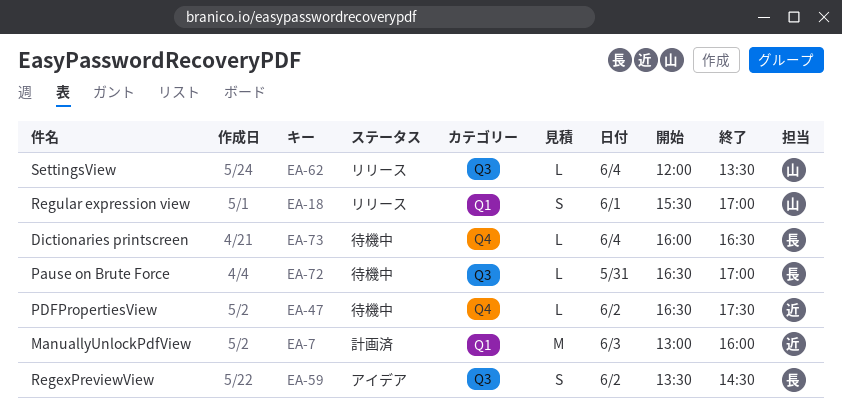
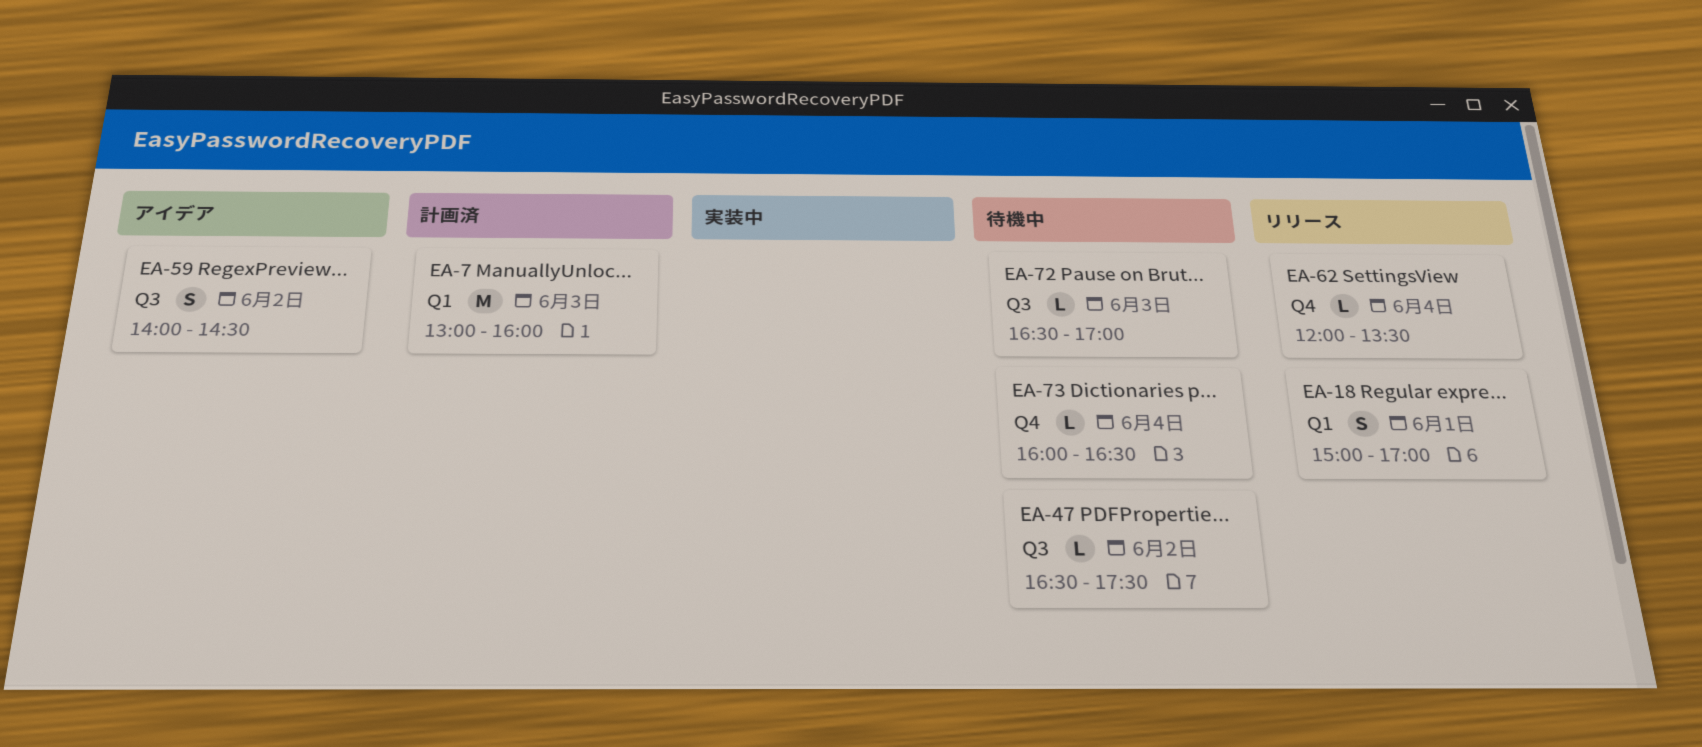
EA-18, begins: 15:30 -> 15:00
EA-47, label: Q4 -> Q3
EA-59, begins: 13:30 -> 14:00
EA-62, label: Q3 -> Q4
EA-72, day: May 31 -> Jun 3

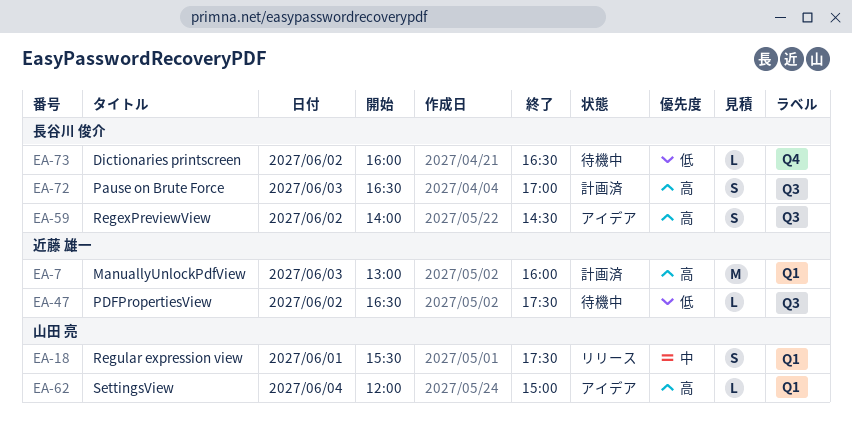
EA-18, begins: 15:00 -> 15:30
EA-18, ends: 17:00 -> 17:30
EA-62, status: リリース -> アイデア
EA-62, label: Q4 -> Q1
EA-62, ends: 13:30 -> 15:00
EA-72, status: 待機中 -> 計画済
EA-72, estimate: L -> S
EA-73, day: Jun 4 -> Jun 2

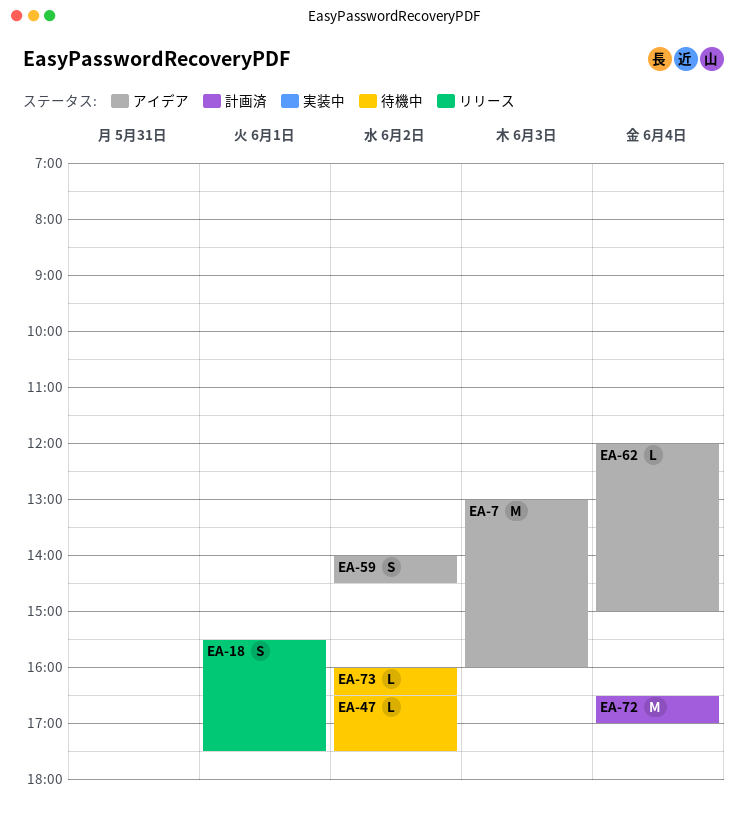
EA-7, status: 計画済 -> アイデア
EA-72, estimate: S -> M
EA-72, day: Jun 3 -> Jun 4

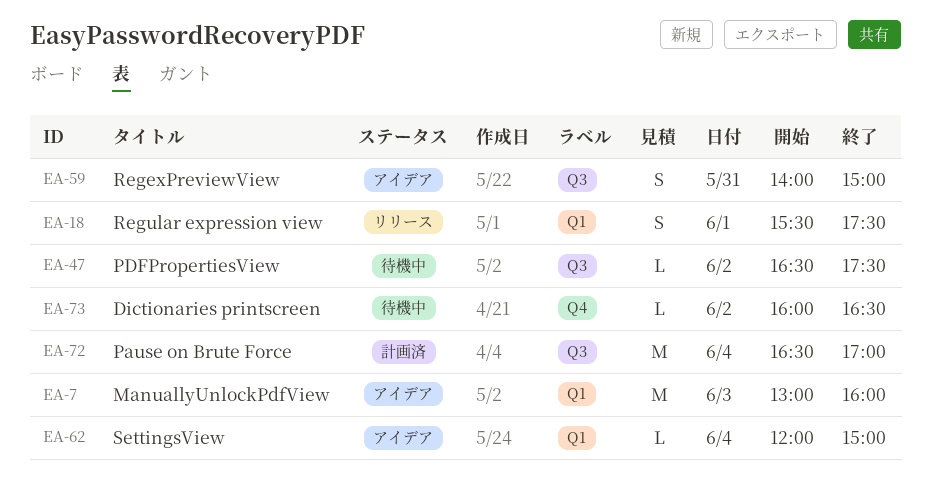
EA-59, day: Jun 2 -> May 31
EA-59, ends: 14:30 -> 15:00

